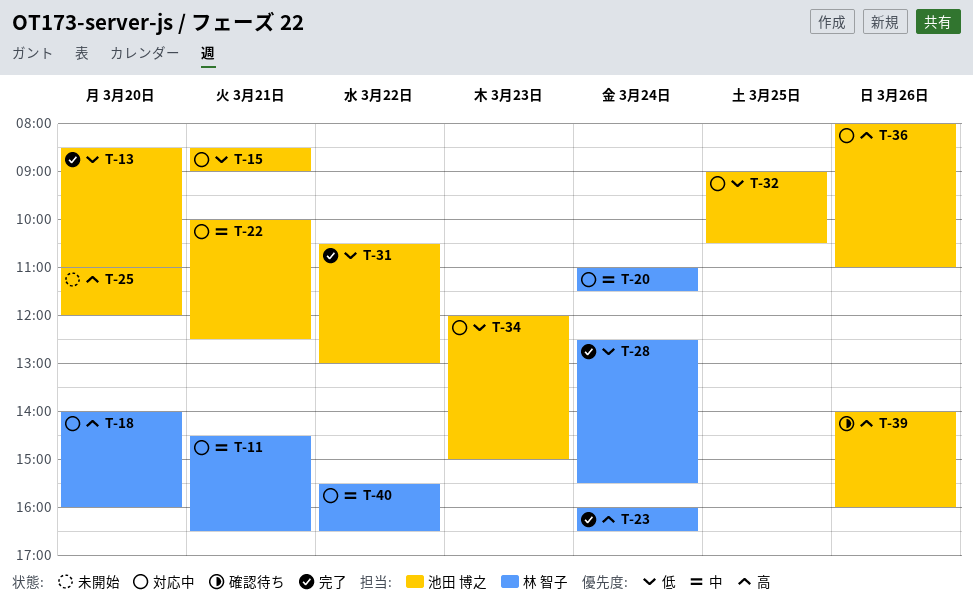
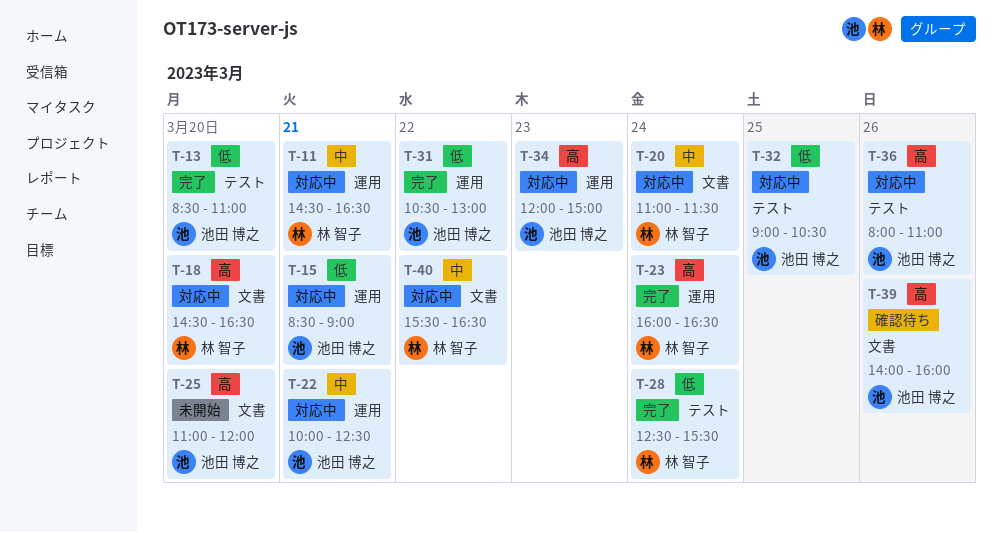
T-18, begins: 14:00 -> 14:30
T-18, ends: 16:00 -> 16:30
T-34, priority: 低 -> 高

